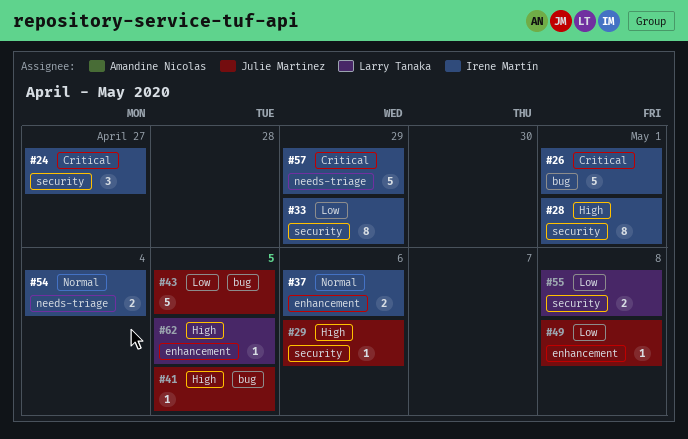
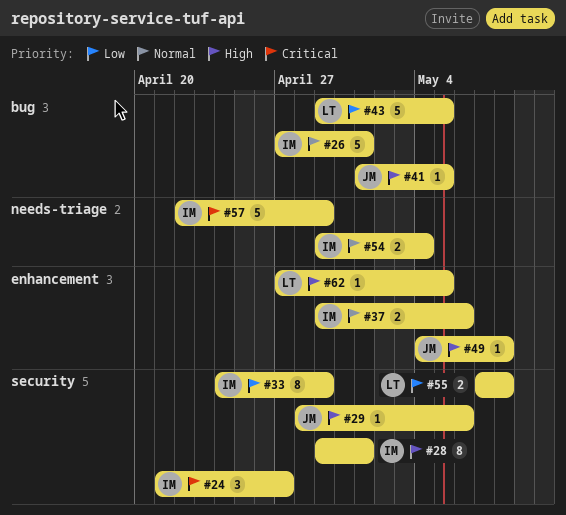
#26, priority: Critical -> Normal
#43, owner: Julie Martinez -> Larry Tanaka
#49, priority: Low -> High

